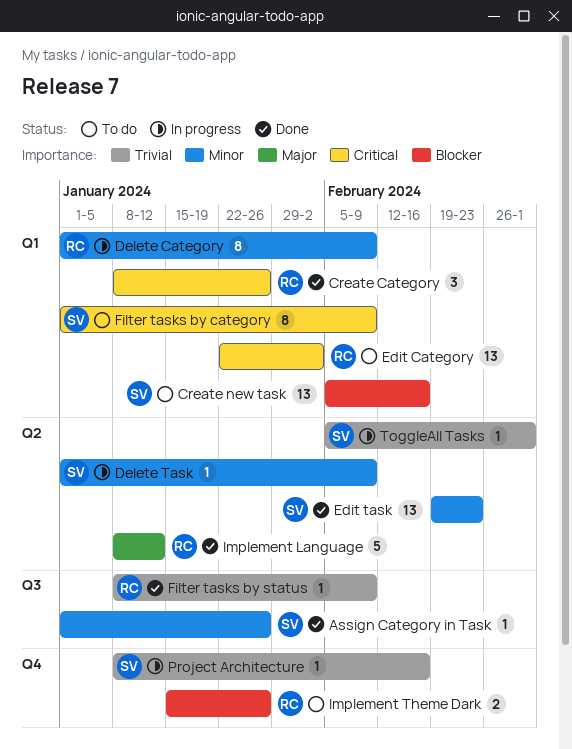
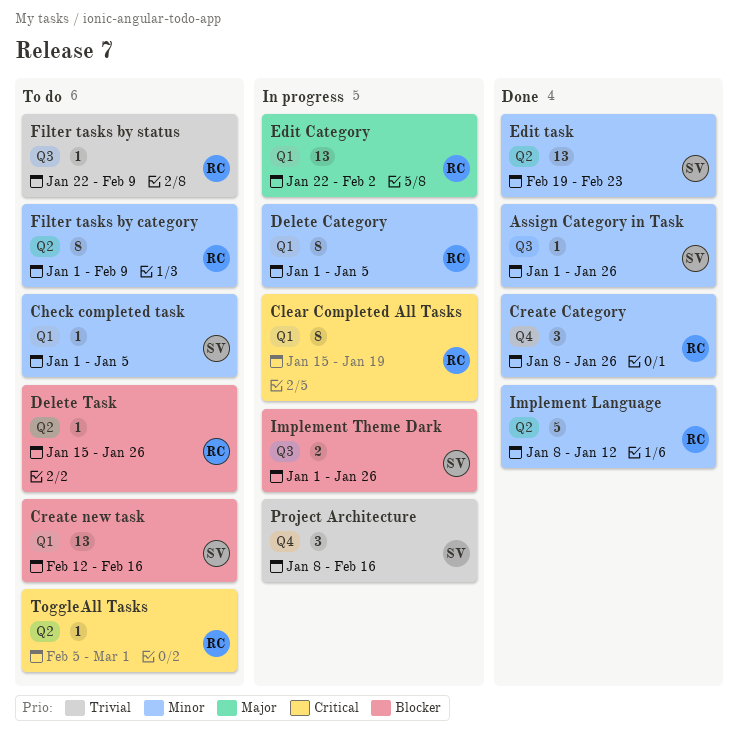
Check completed task: none -> present
Clear Completed All Tasks: none -> present
Create Category, priority: Critical -> Minor
Create Category, label: Q1 -> Q4
Create new task, start: Feb 5 -> Feb 12
Delete Category, due: Feb 9 -> Jan 5
Delete Task, status: In progress -> To do
Delete Task, owner: SV -> RC
Delete Task, priority: Minor -> Blocker
Delete Task, start: Jan 1 -> Jan 15
Delete Task, due: Feb 9 -> Jan 26
Edit Category, status: To do -> In progress
Edit Category, priority: Critical -> Major
Filter tasks by category, owner: SV -> RC
Filter tasks by category, priority: Critical -> Minor
Filter tasks by category, label: Q1 -> Q2
Filter tasks by status, status: Done -> To do
Filter tasks by status, start: Jan 8 -> Jan 22
Implement Language, priority: Major -> Minor
Implement Theme Dark, status: To do -> In progress
Implement Theme Dark, owner: RC -> SV
Implement Theme Dark, label: Q4 -> Q3
Implement Theme Dark, start: Jan 15 -> Jan 1
Project Architecture, estimate: 1 -> 3
ToggleAll Tasks, status: In progress -> To do
ToggleAll Tasks, owner: SV -> RC
ToggleAll Tasks, priority: Trivial -> Critical

